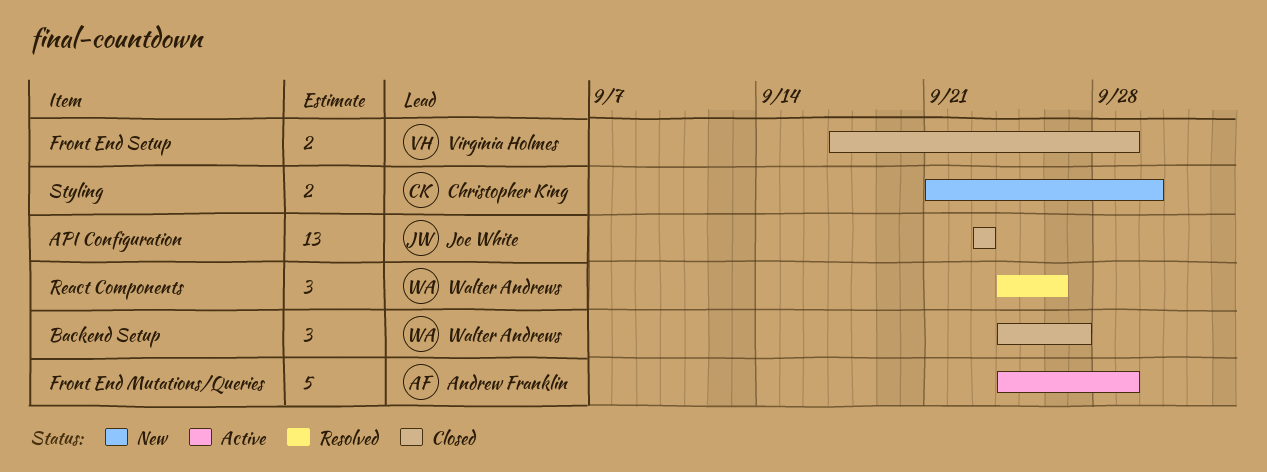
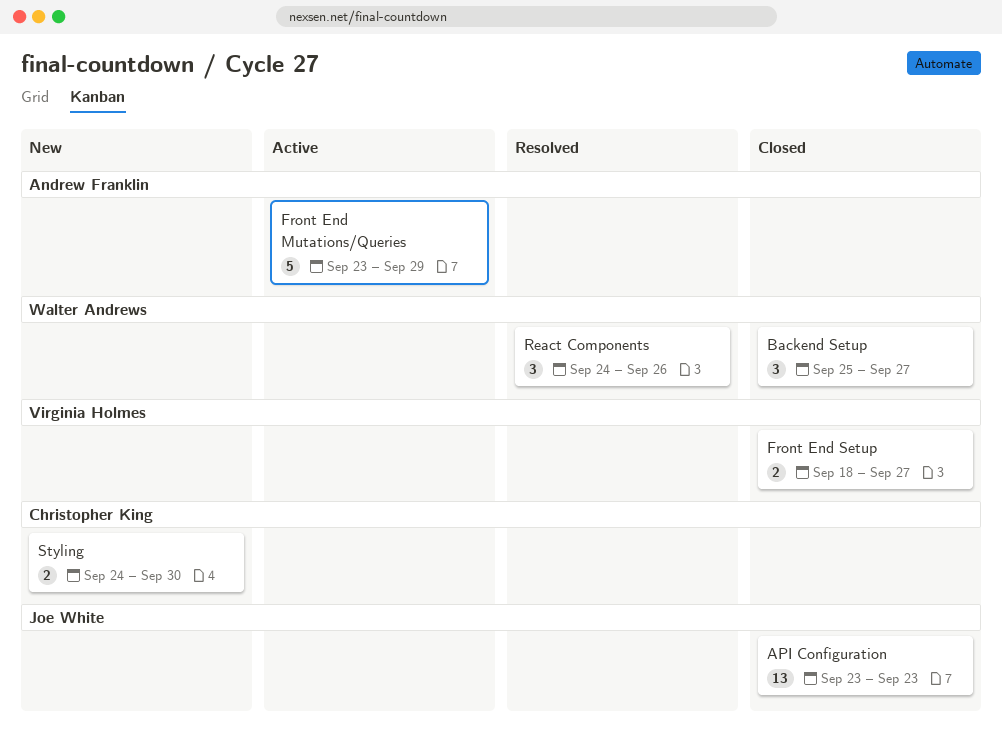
Backend Setup, start: Sep 24 -> Sep 25
Front End Mutations/Queries, start: Sep 24 -> Sep 23
Front End Setup, start: Sep 17 -> Sep 18
Front End Setup, due: Sep 29 -> Sep 27
Styling, start: Sep 21 -> Sep 24

